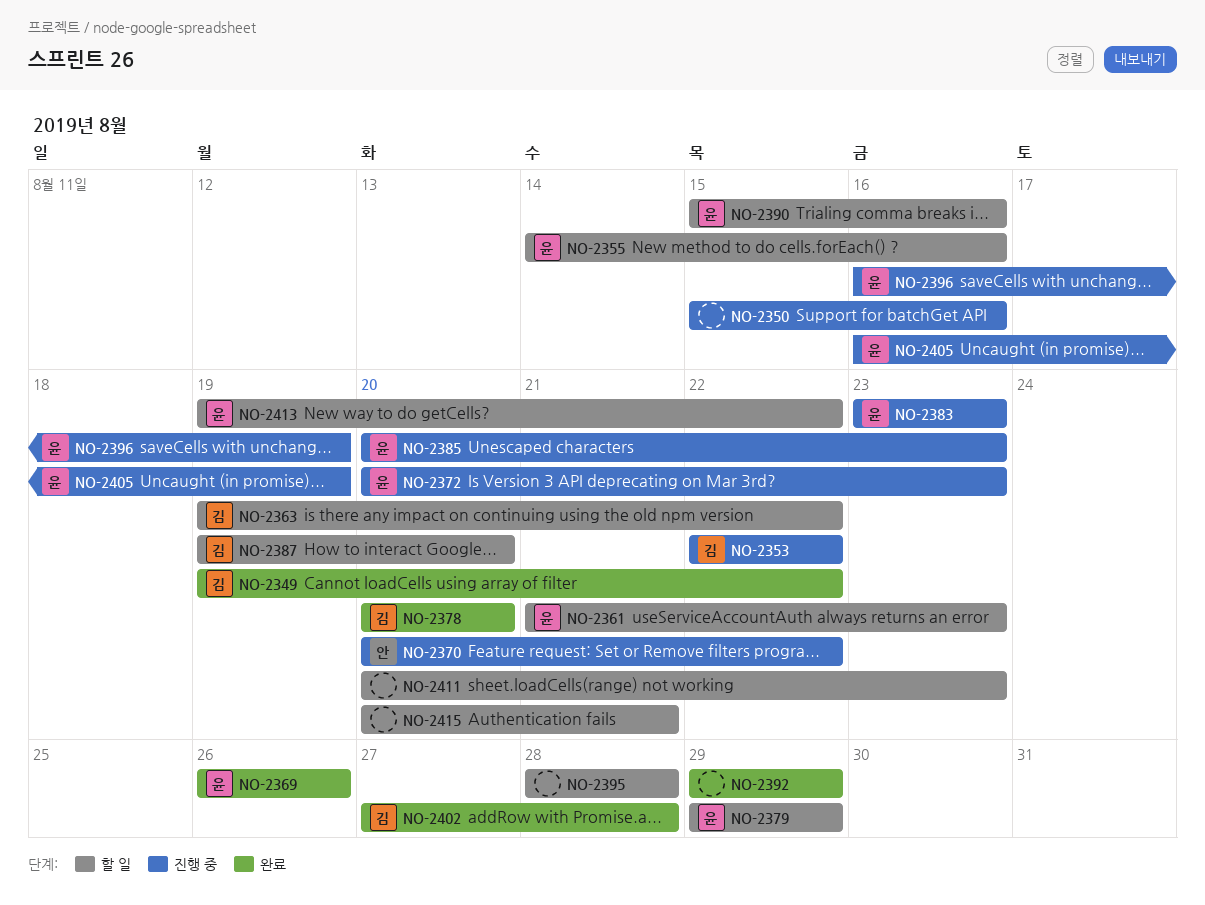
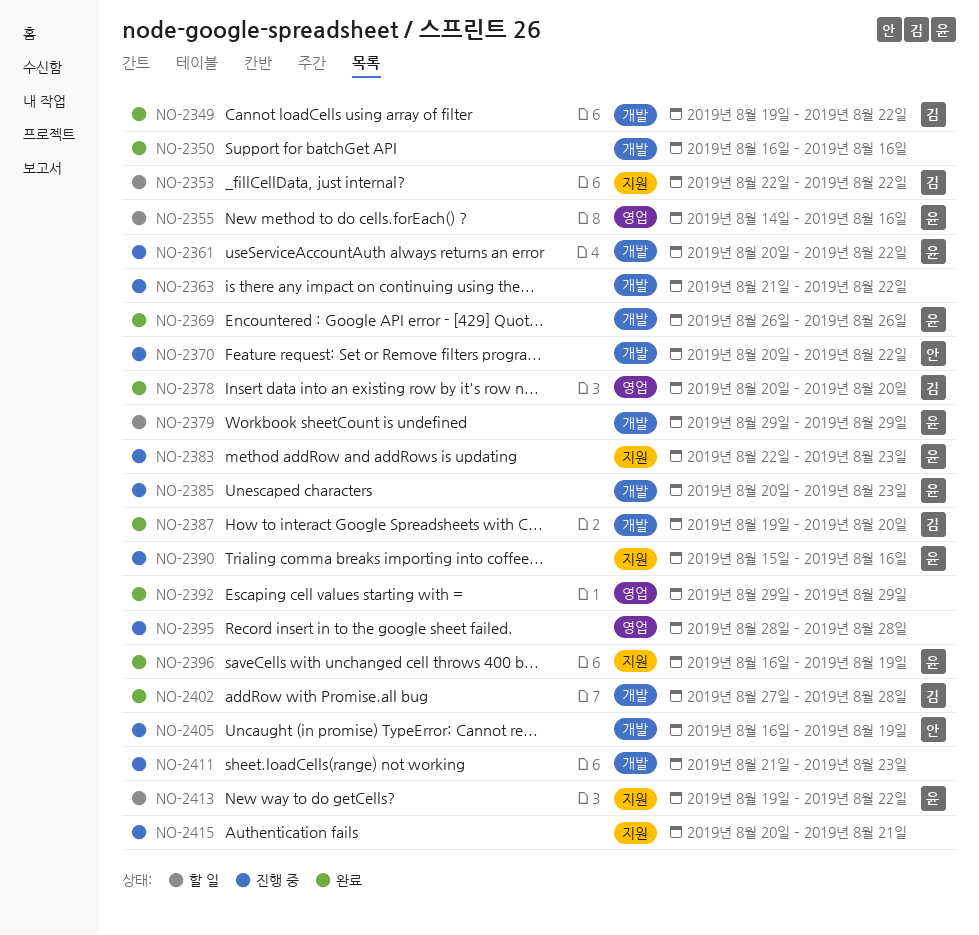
NO-2350, status: 진행 중 -> 완료
NO-2350, start: Aug 15 -> Aug 16
NO-2353, status: 진행 중 -> 할 일
NO-2361, status: 할 일 -> 진행 중
NO-2361, start: Aug 21 -> Aug 20
NO-2361, due: Aug 23 -> Aug 22
NO-2363, status: 할 일 -> 진행 중
NO-2363, owner: 김 -> none
NO-2363, start: Aug 19 -> Aug 21
NO-2372: present -> none
NO-2383, start: Aug 23 -> Aug 22
NO-2387, status: 할 일 -> 완료
NO-2390, status: 할 일 -> 진행 중
NO-2395, status: 할 일 -> 진행 중
NO-2396, status: 진행 중 -> 완료
NO-2405, owner: 윤 -> 안
NO-2411, status: 할 일 -> 진행 중
NO-2411, start: Aug 20 -> Aug 21
NO-2415, status: 할 일 -> 진행 중

